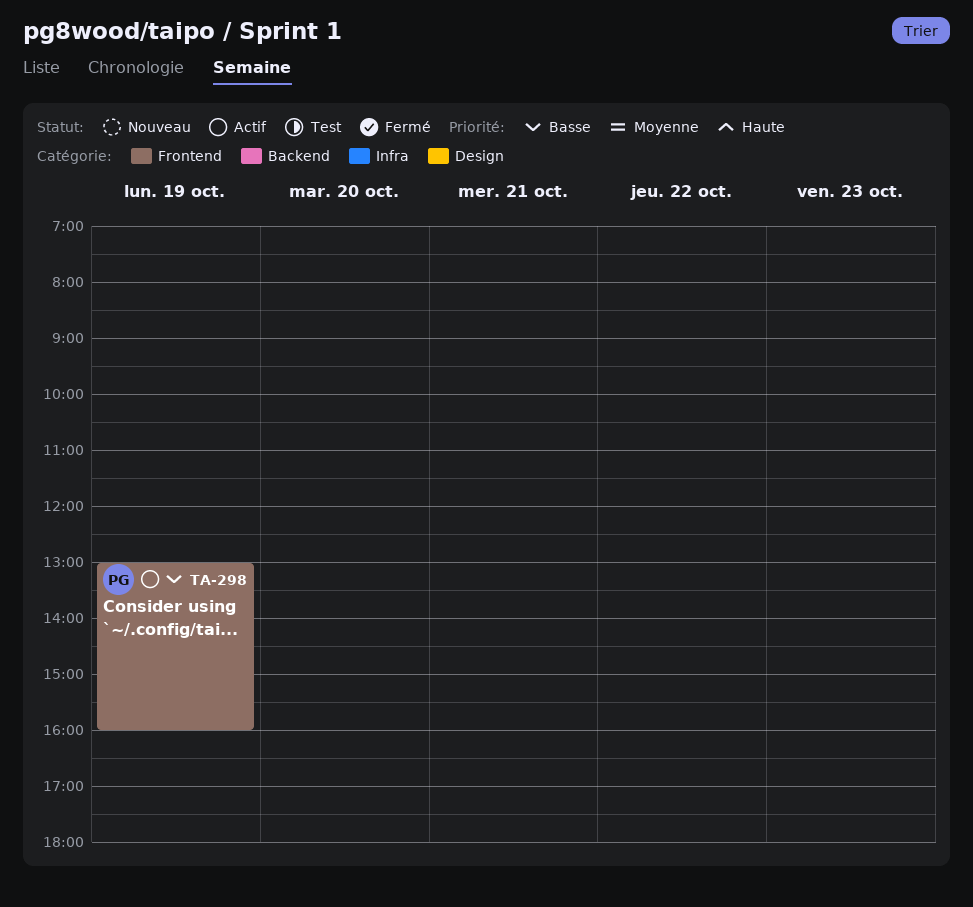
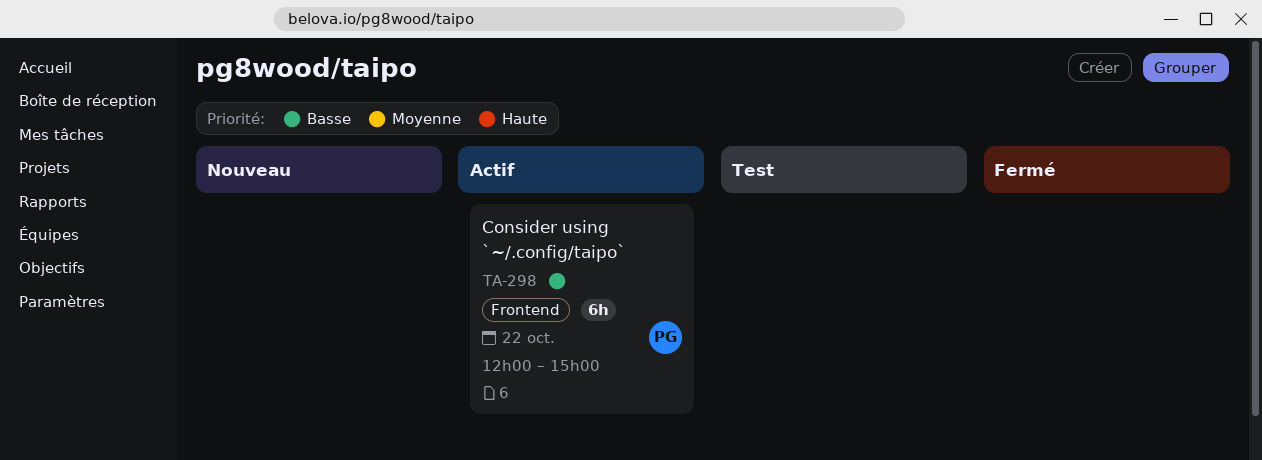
TA-298, day: Oct 19 -> Oct 22
TA-298, begins: 13:00 -> 12:00
TA-298, ends: 16:00 -> 15:00

